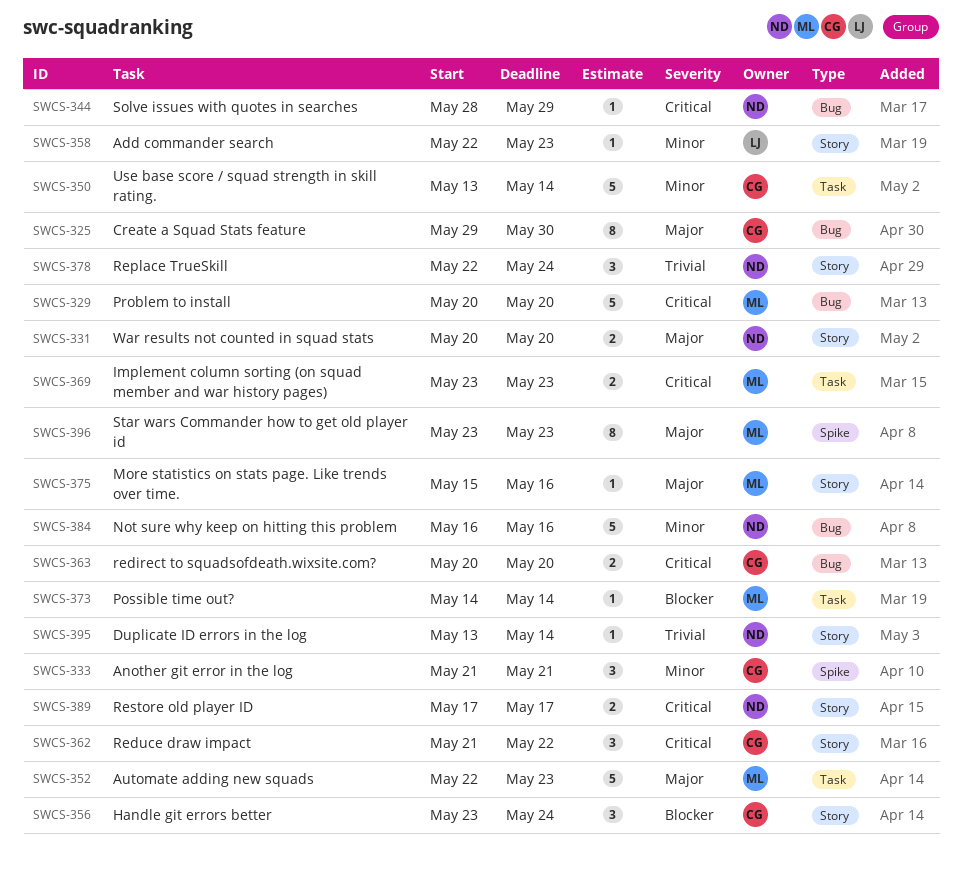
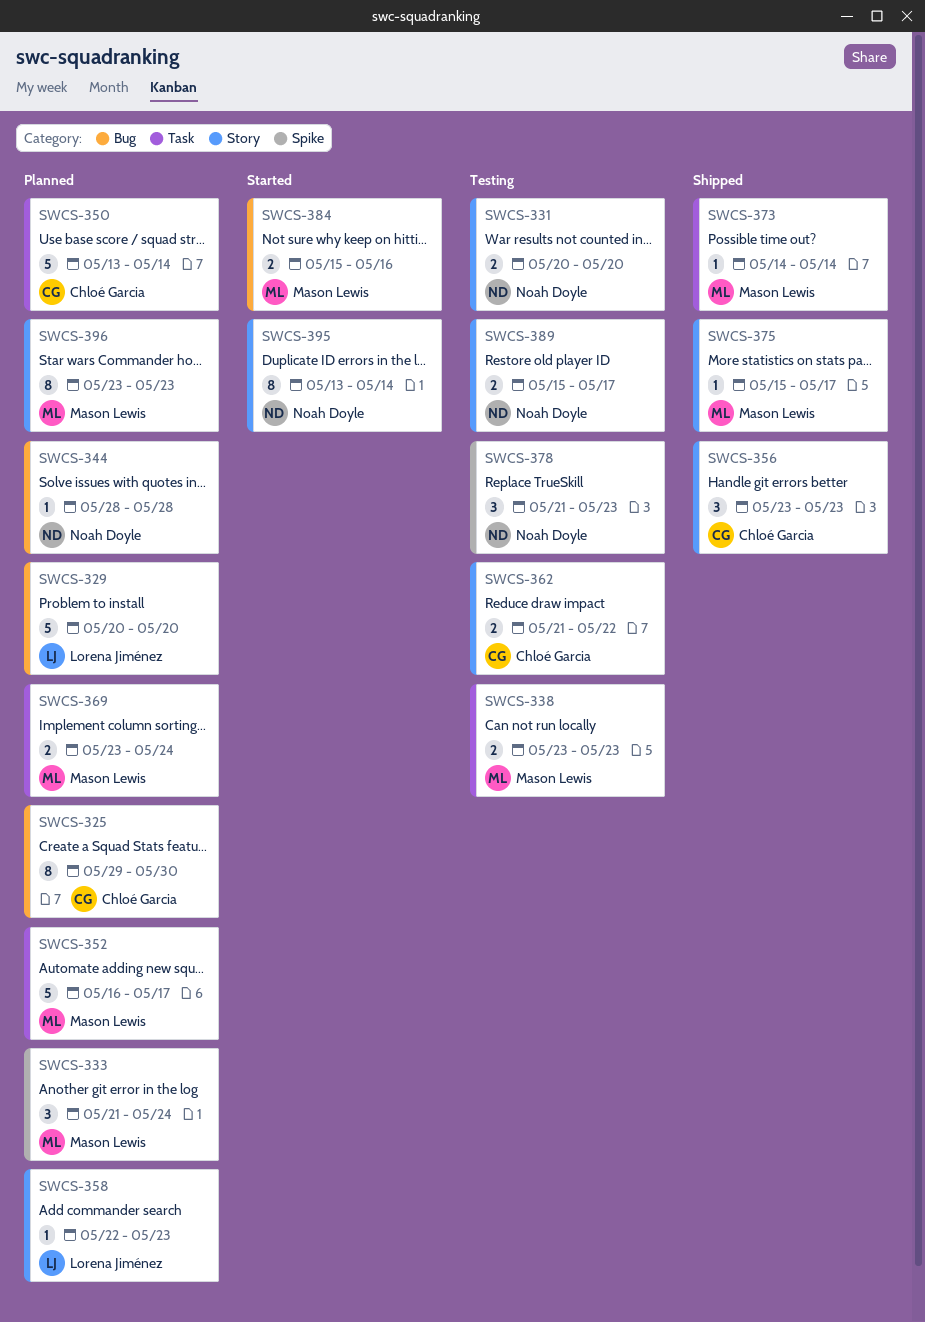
SWCS-329, owner: Mason Lewis -> Lorena Jiménez
SWCS-333, owner: Chloé Garcia -> Mason Lewis
SWCS-333, due: May 21 -> May 24
SWCS-338: none -> present
SWCS-344, due: May 29 -> May 28
SWCS-352, start: May 22 -> May 16
SWCS-352, due: May 23 -> May 17
SWCS-356, due: May 24 -> May 23
SWCS-362, estimate: 3 -> 2
SWCS-363: present -> none
SWCS-369, due: May 23 -> May 24
SWCS-375, due: May 16 -> May 17
SWCS-378, label: Story -> Spike
SWCS-378, start: May 22 -> May 21
SWCS-378, due: May 24 -> May 23
SWCS-384, owner: Noah Doyle -> Mason Lewis
SWCS-384, estimate: 5 -> 2
SWCS-384, start: May 16 -> May 15
SWCS-389, start: May 17 -> May 15
SWCS-395, estimate: 1 -> 8
SWCS-396, label: Spike -> Story

